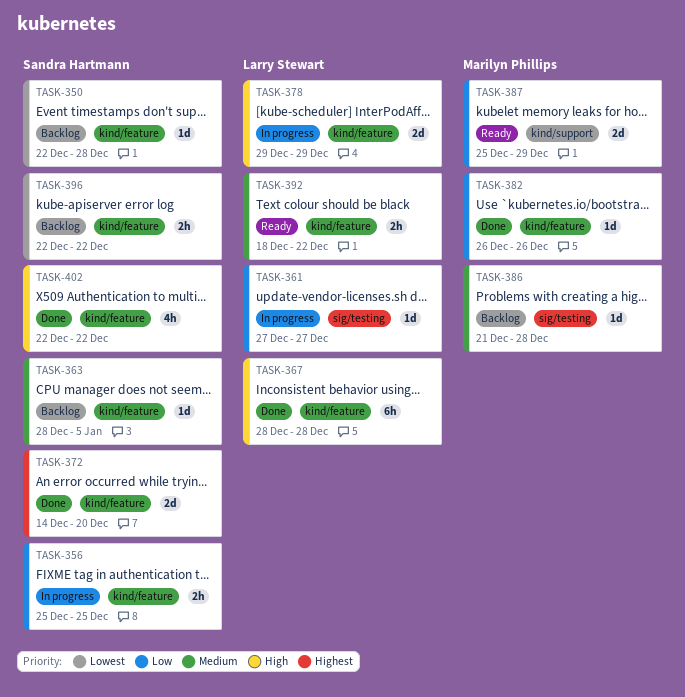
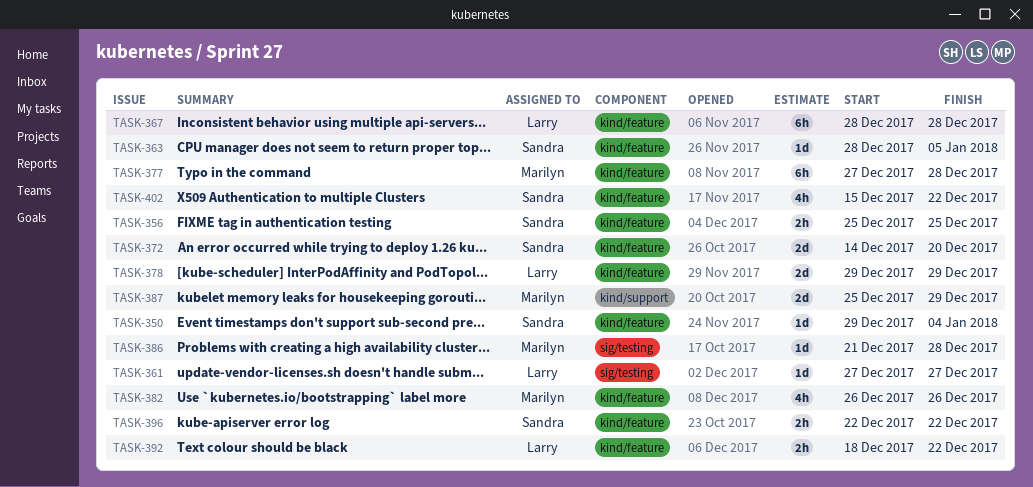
TASK-350, start: Dec 22 -> Dec 29
TASK-350, due: Dec 28 -> Jan 4
TASK-377: none -> present
TASK-382, estimate: 1d -> 4h
TASK-402, start: Dec 22 -> Dec 15

